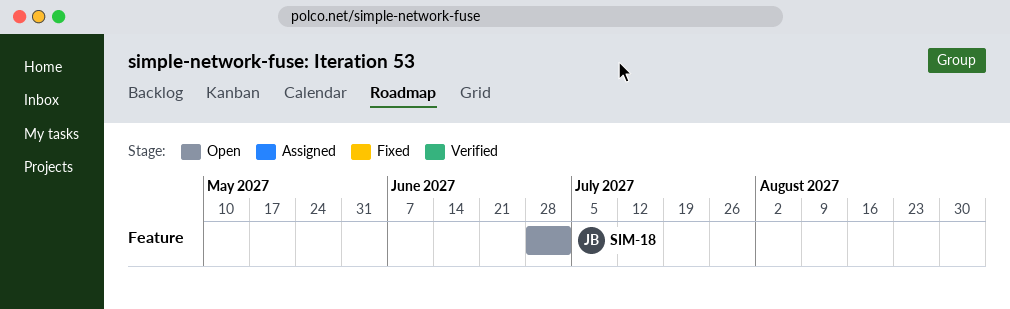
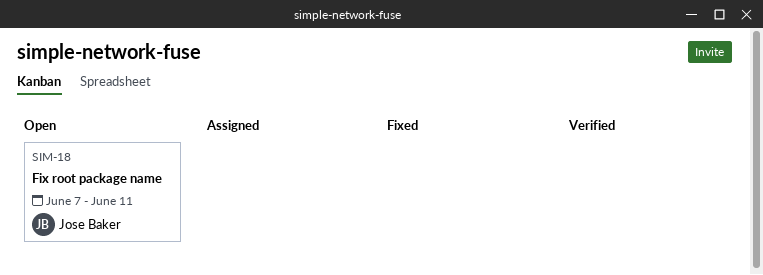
SIM-18, start: Jun 28 -> Jun 7
SIM-18, due: Jul 2 -> Jun 11

